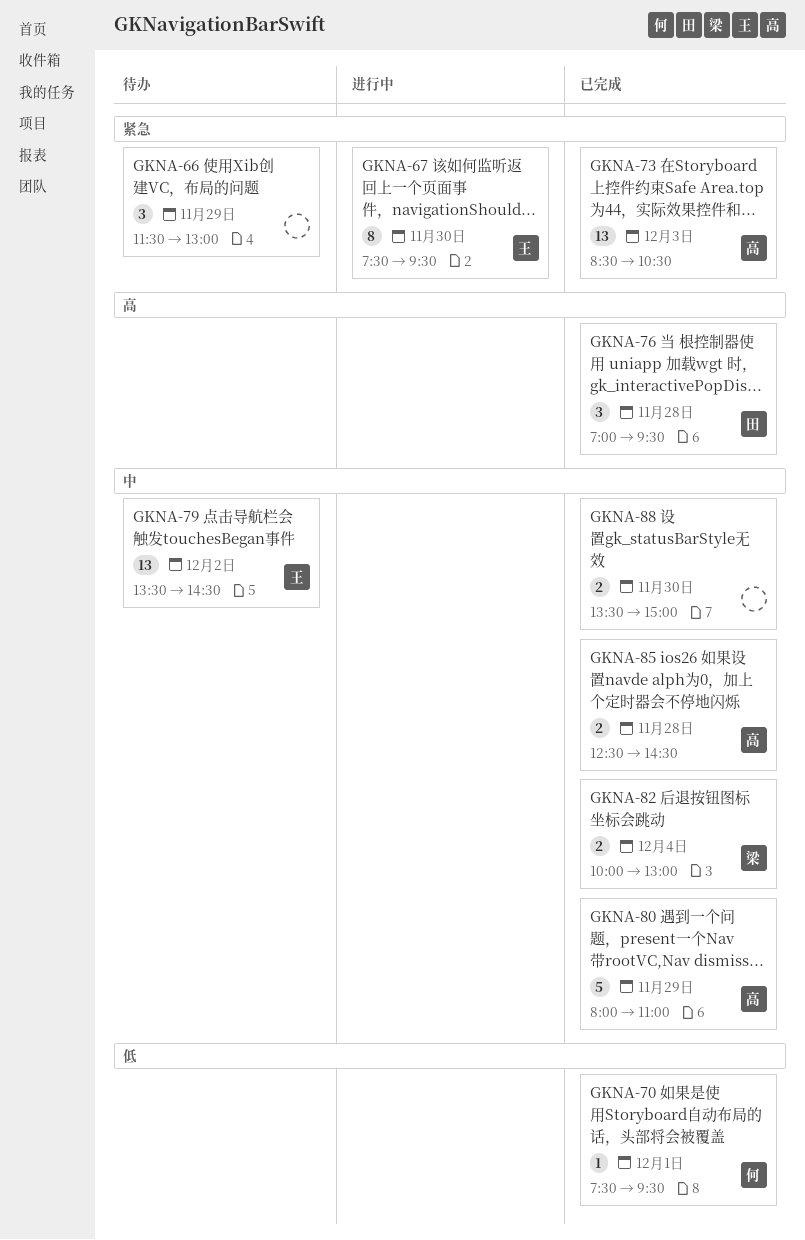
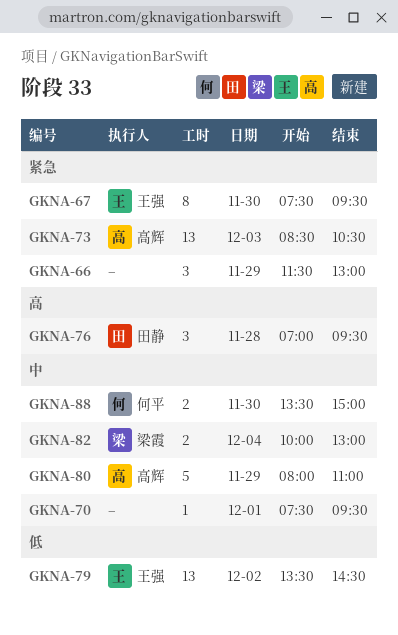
GKNA-70, owner: 何平 -> none
GKNA-70, priority: 低 -> 中
GKNA-79, priority: 中 -> 低
GKNA-85: present -> none
GKNA-88, owner: none -> 何平

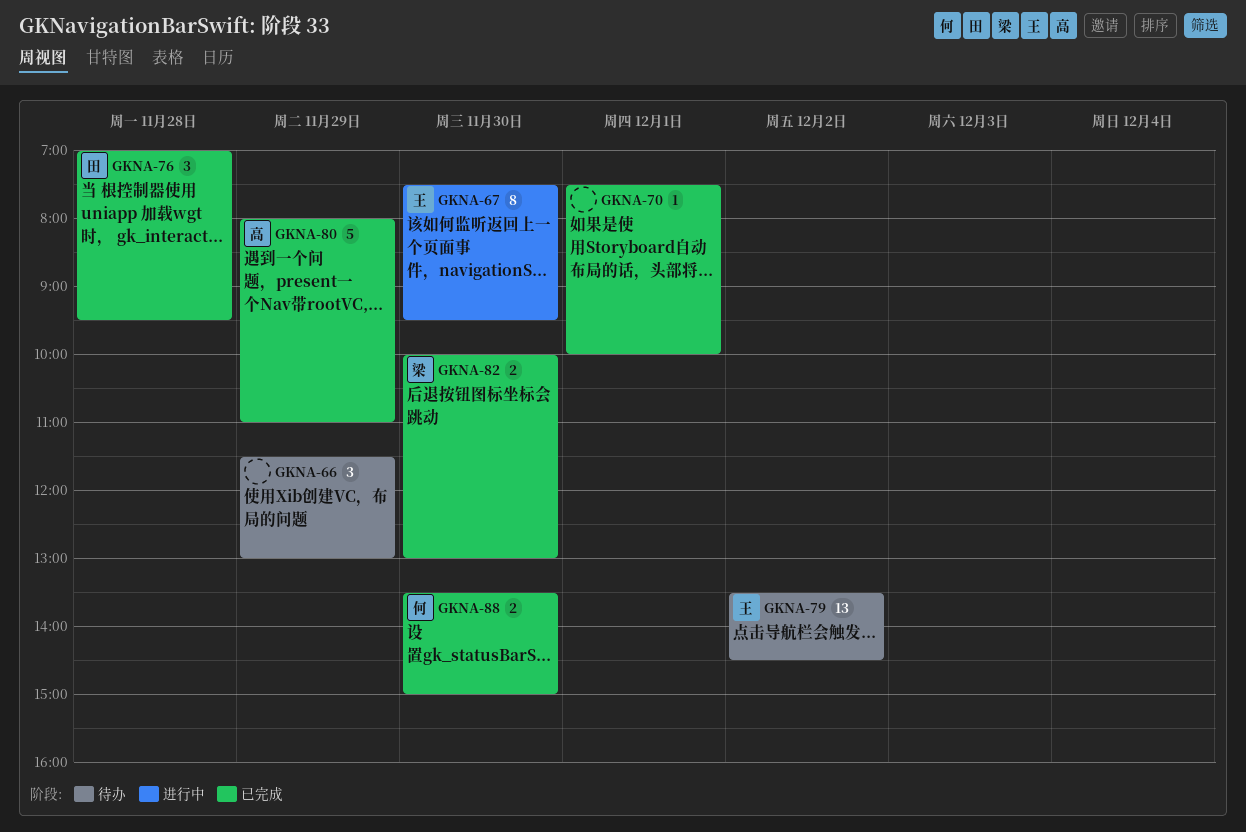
GKNA-70, ends: 09:30 -> 10:00
GKNA-73: present -> none
GKNA-82, day: Dec 4 -> Nov 30

